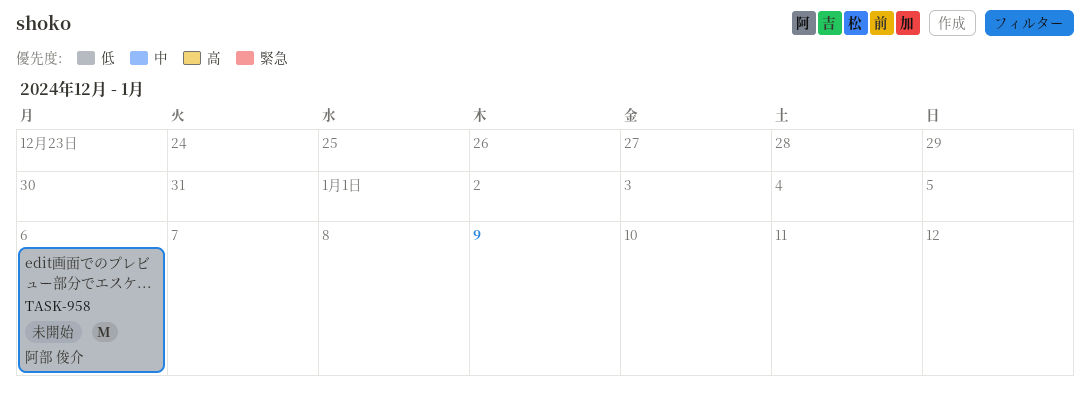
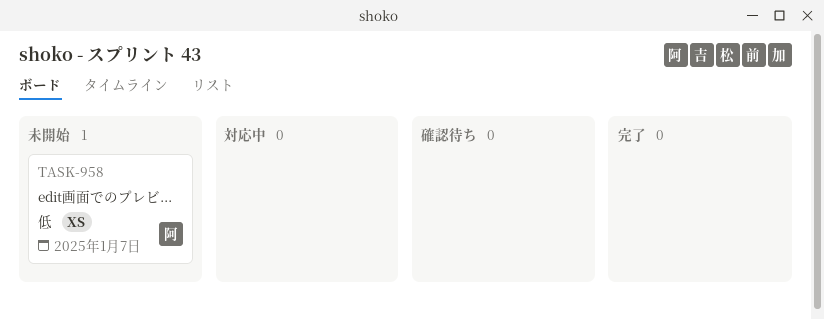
TASK-958, estimate: M -> XS
TASK-958, due: Jan 6 -> Jan 7

